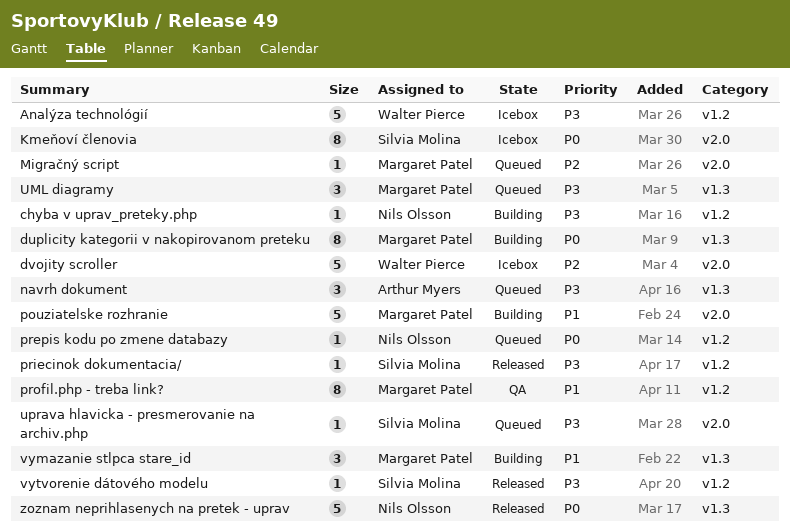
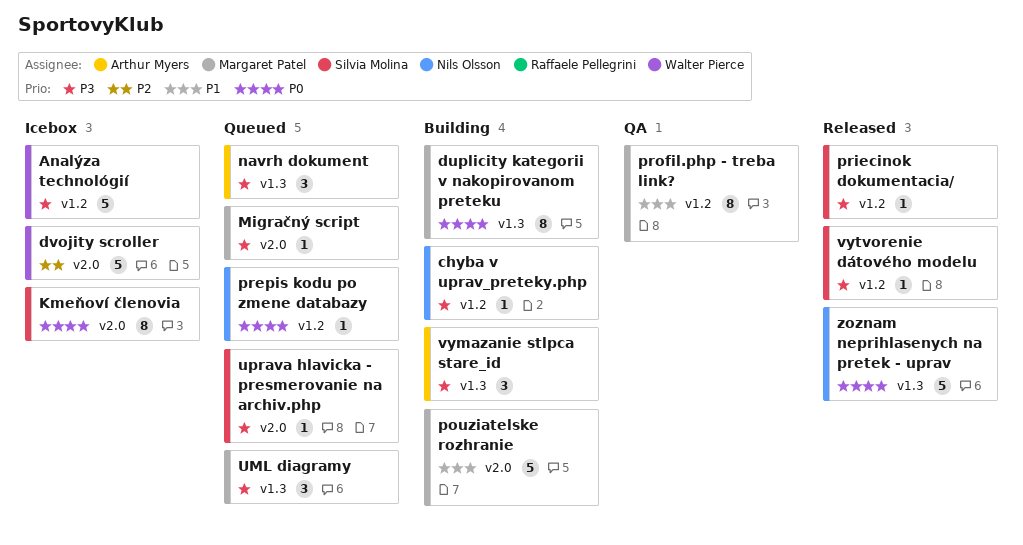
Migračný script, priority: P2 -> P3
vymazanie stlpca stare_id, owner: Margaret Patel -> Arthur Myers
vymazanie stlpca stare_id, priority: P1 -> P3

